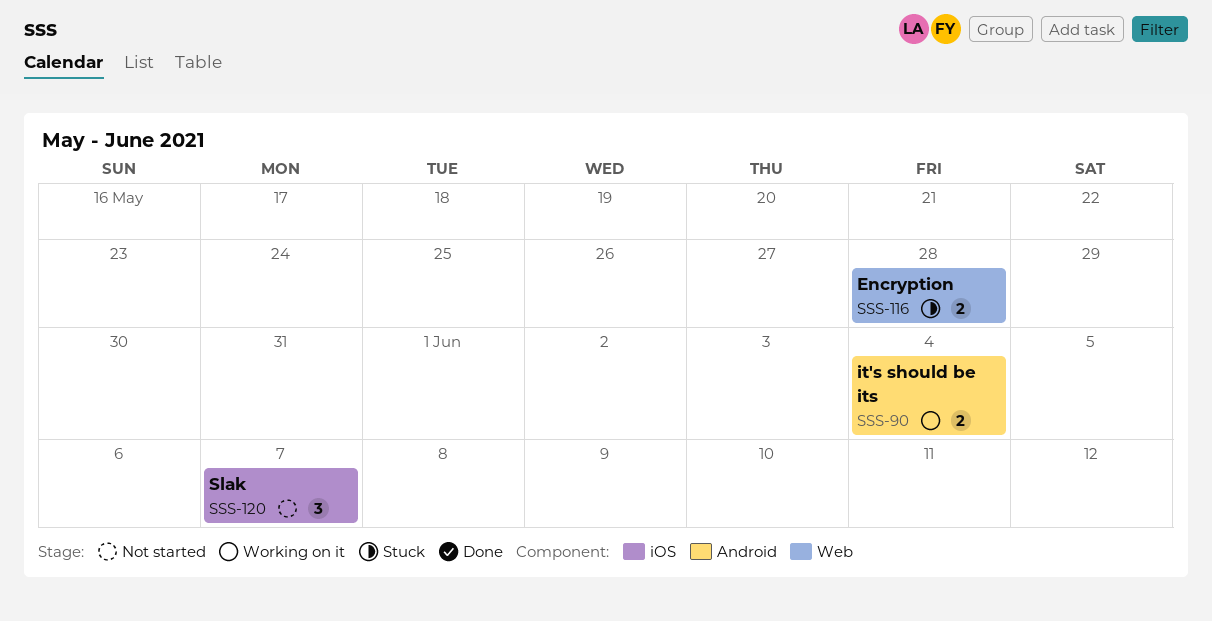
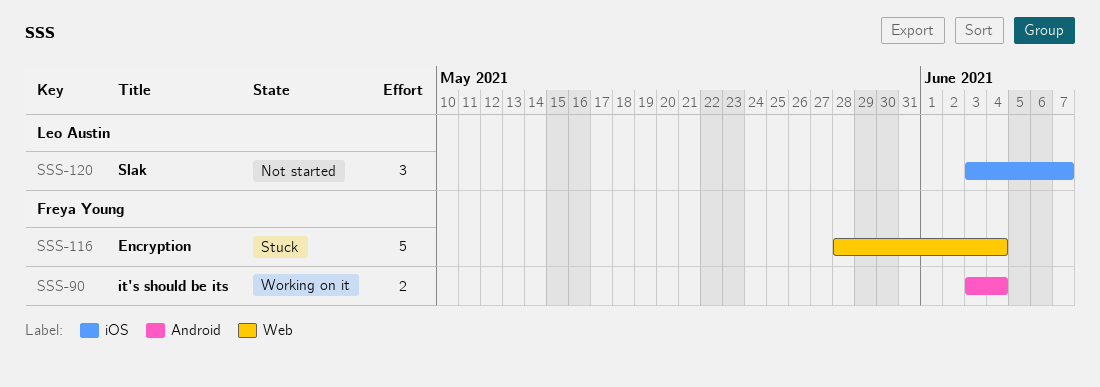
SSS-116, estimate: 2 -> 5
SSS-116, due: May 28 -> Jun 4

